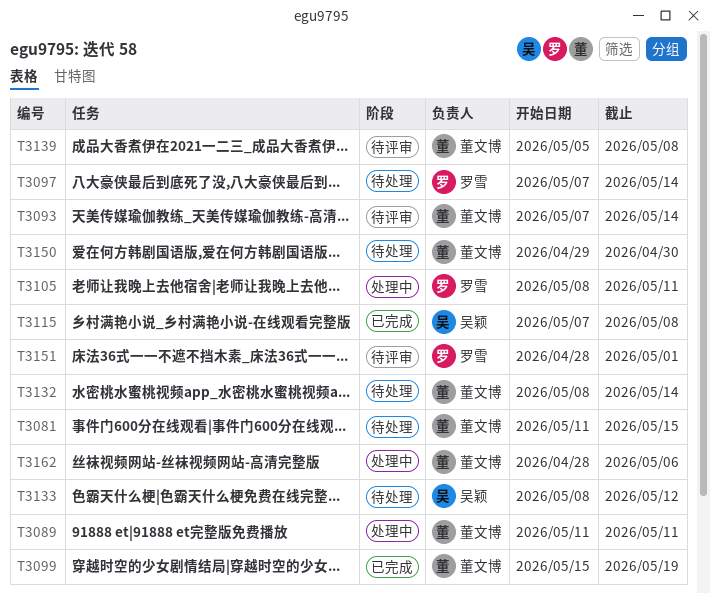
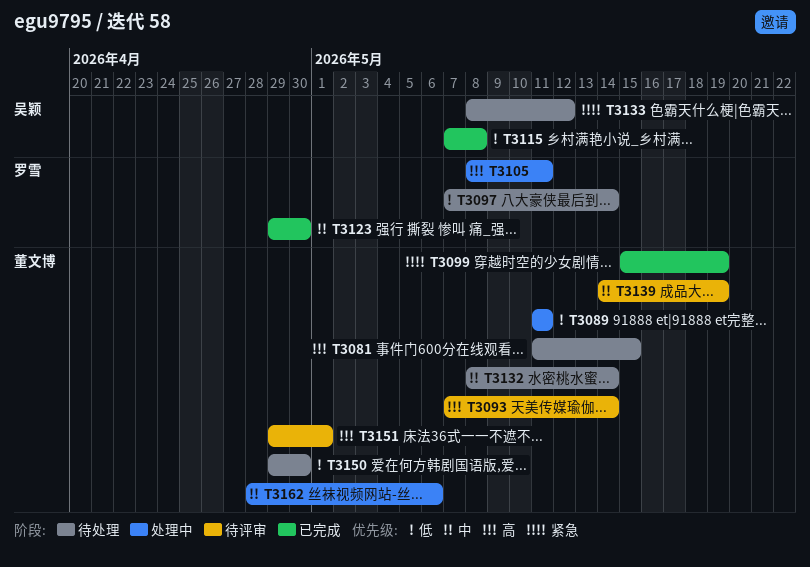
T3123: none -> present
T3139, start: May 5 -> May 14
T3139, due: May 8 -> May 19
T3151, owner: 罗雪 -> 董文博
T3151, start: Apr 28 -> Apr 29

